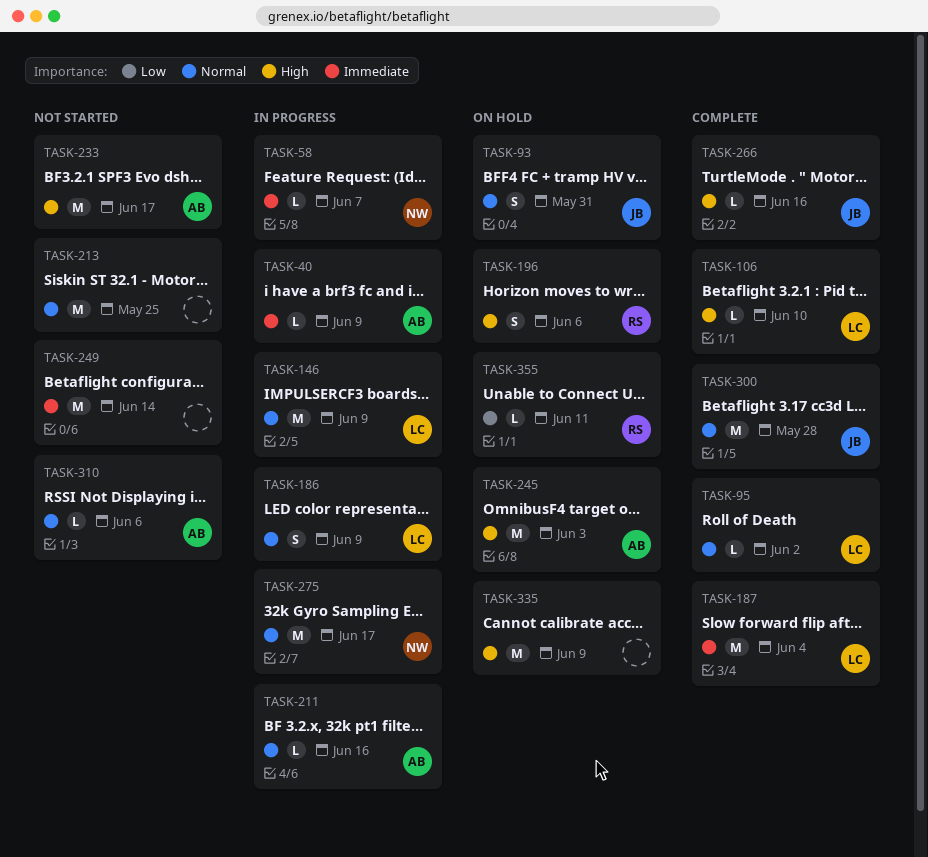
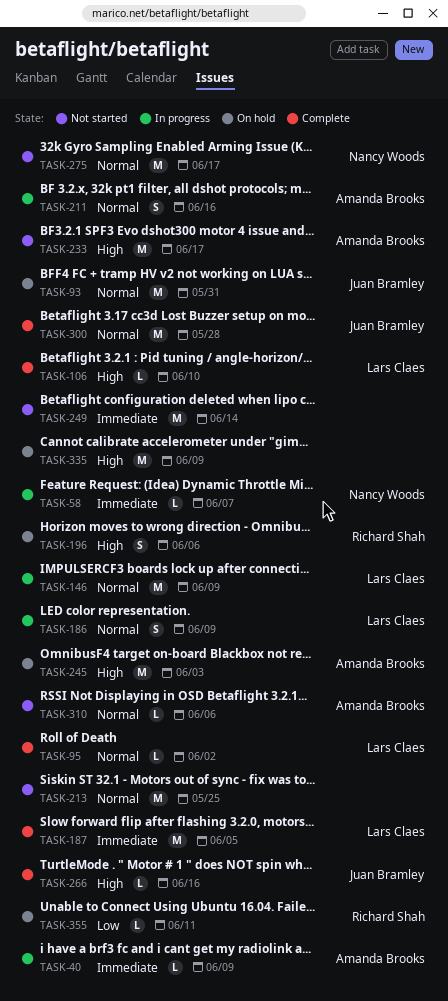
TASK-93, estimate: S -> M
TASK-187, due: Jun 4 -> Jun 5
TASK-211, estimate: L -> S
TASK-275, status: In progress -> Not started

